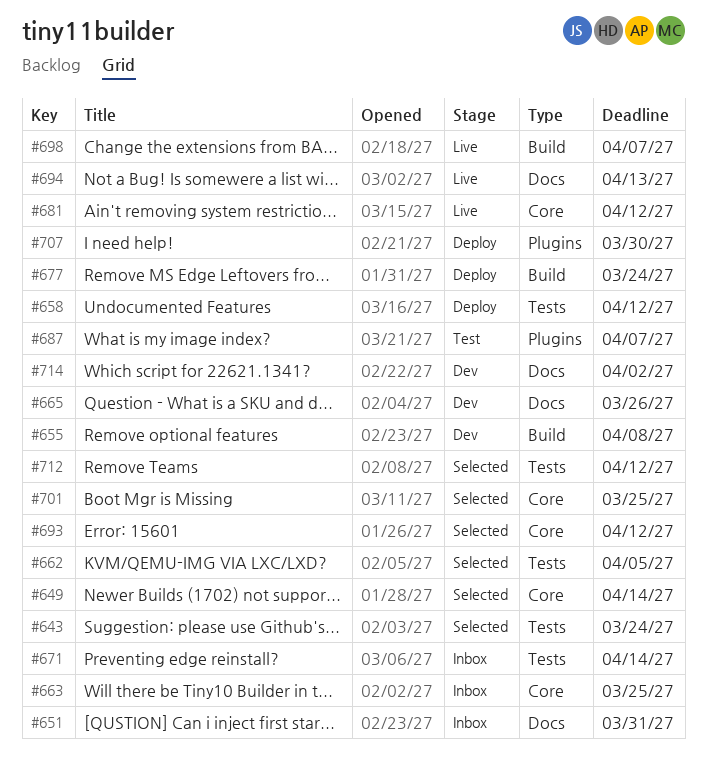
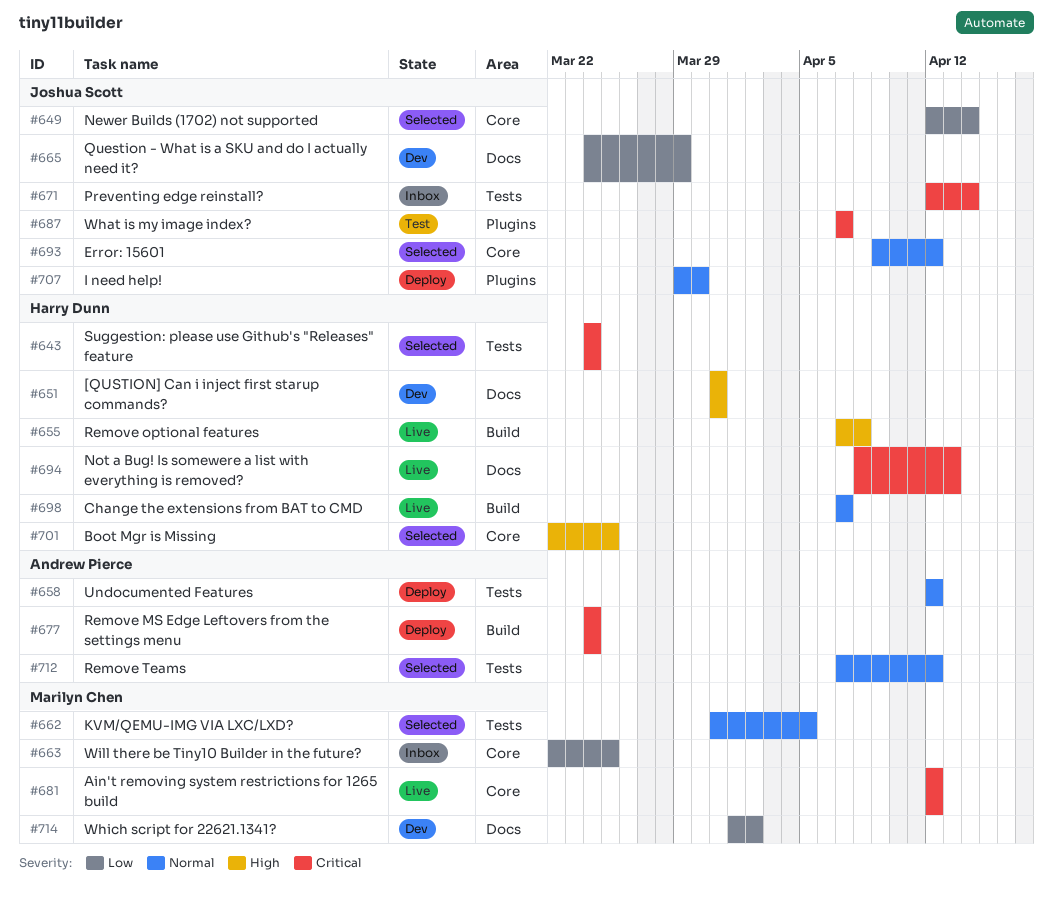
#651, status: Inbox -> Dev
#655, status: Dev -> Live
#665, due: Mar 26 -> Mar 29

